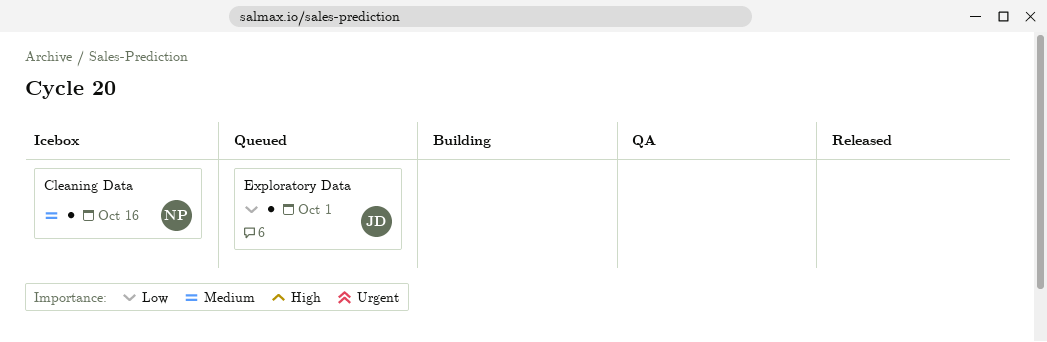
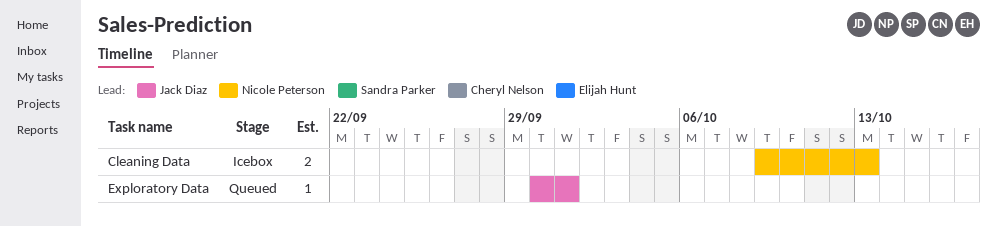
Cleaning Data, estimate: 1 -> 2
Cleaning Data, due: Oct 16 -> Oct 13

